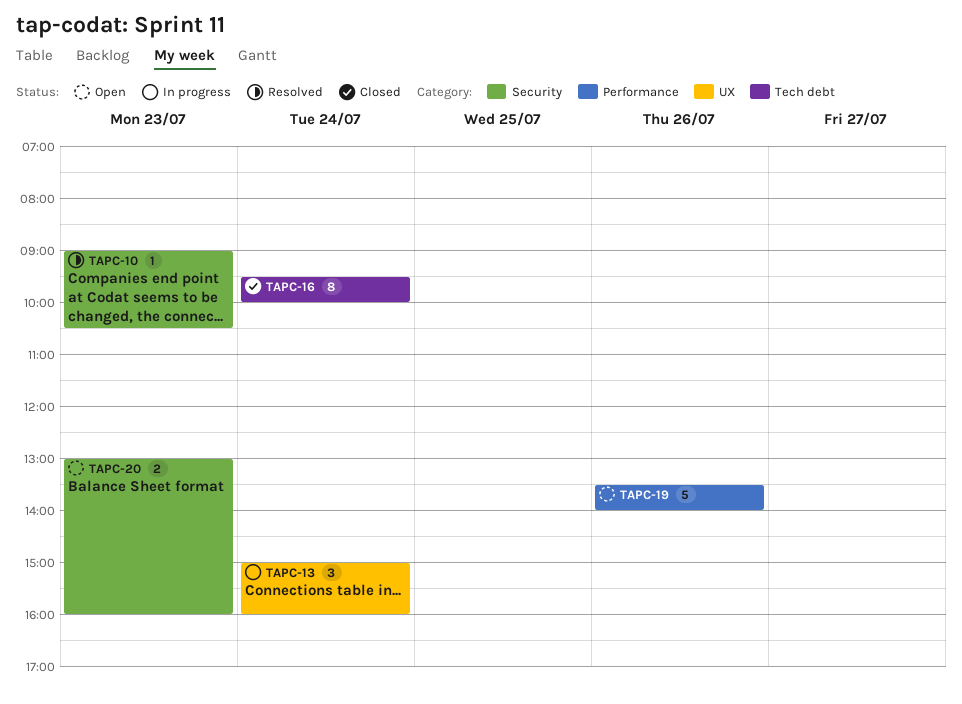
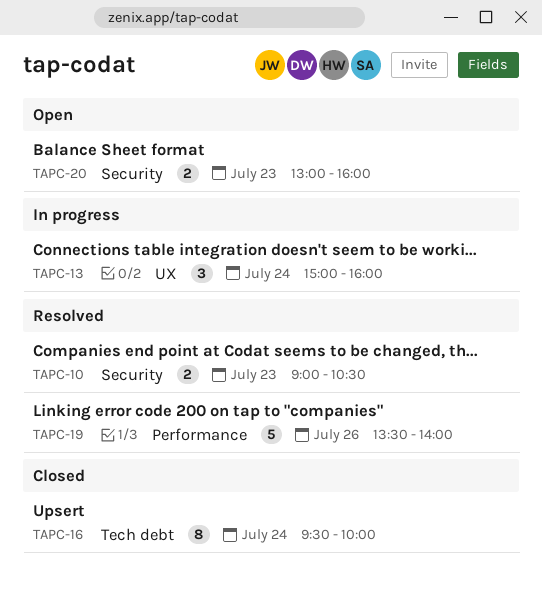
TAPC-10, estimate: 1 -> 2
TAPC-19, status: Open -> Resolved

